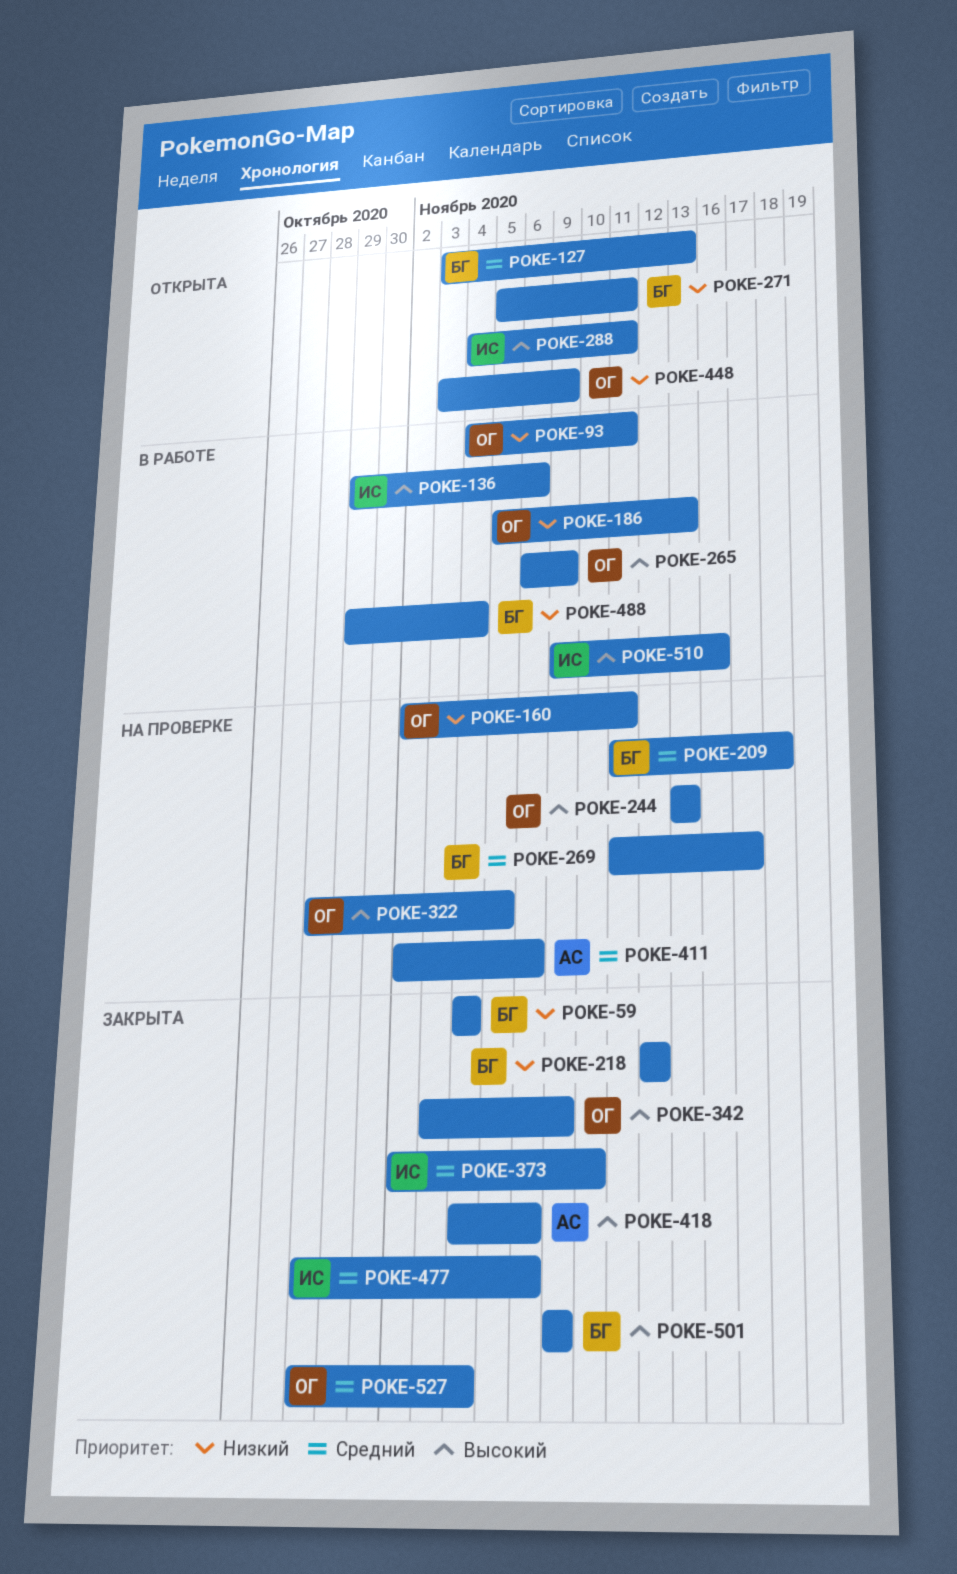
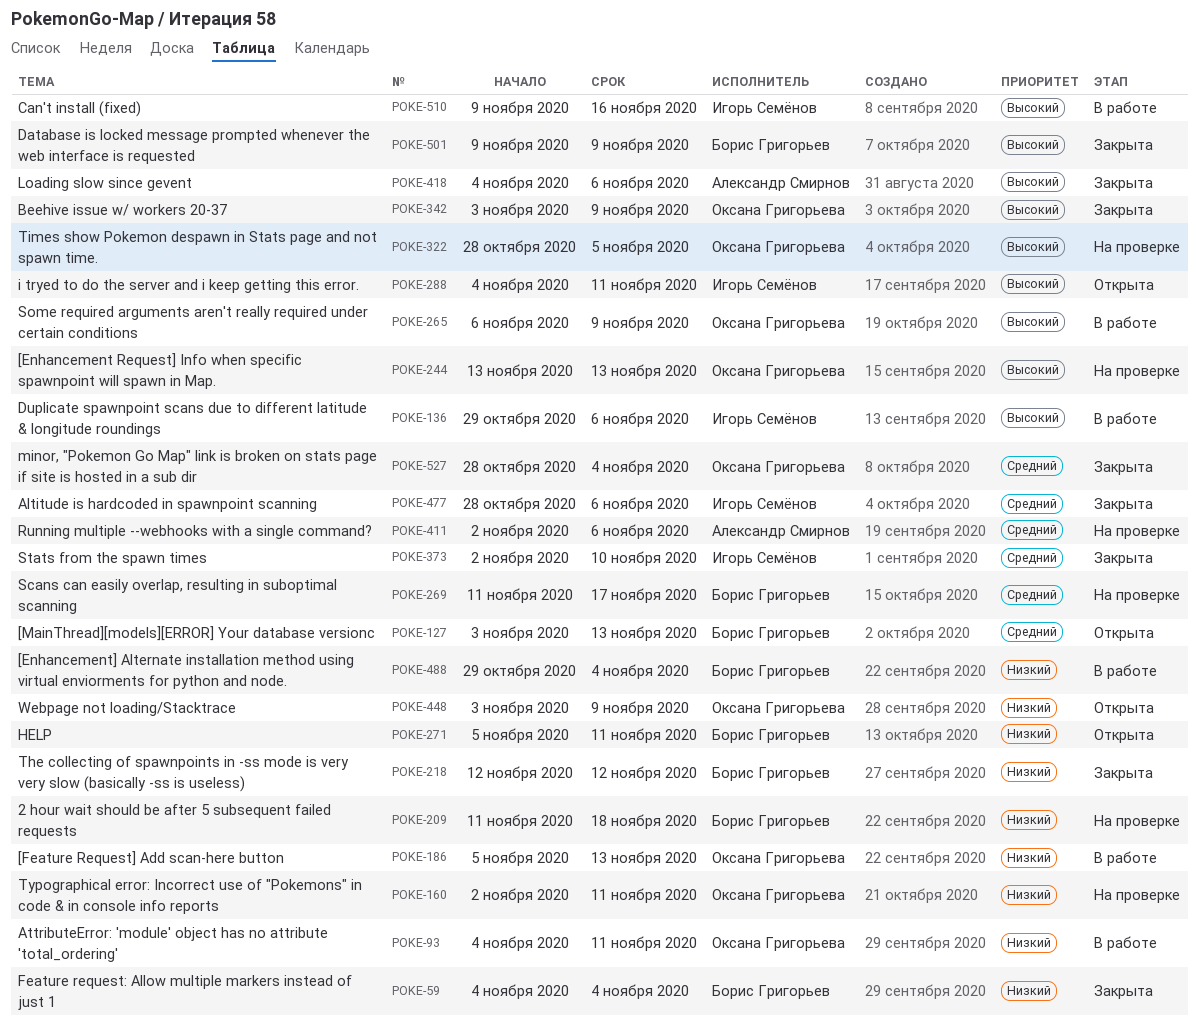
POKE-209, priority: Средний -> Низкий

